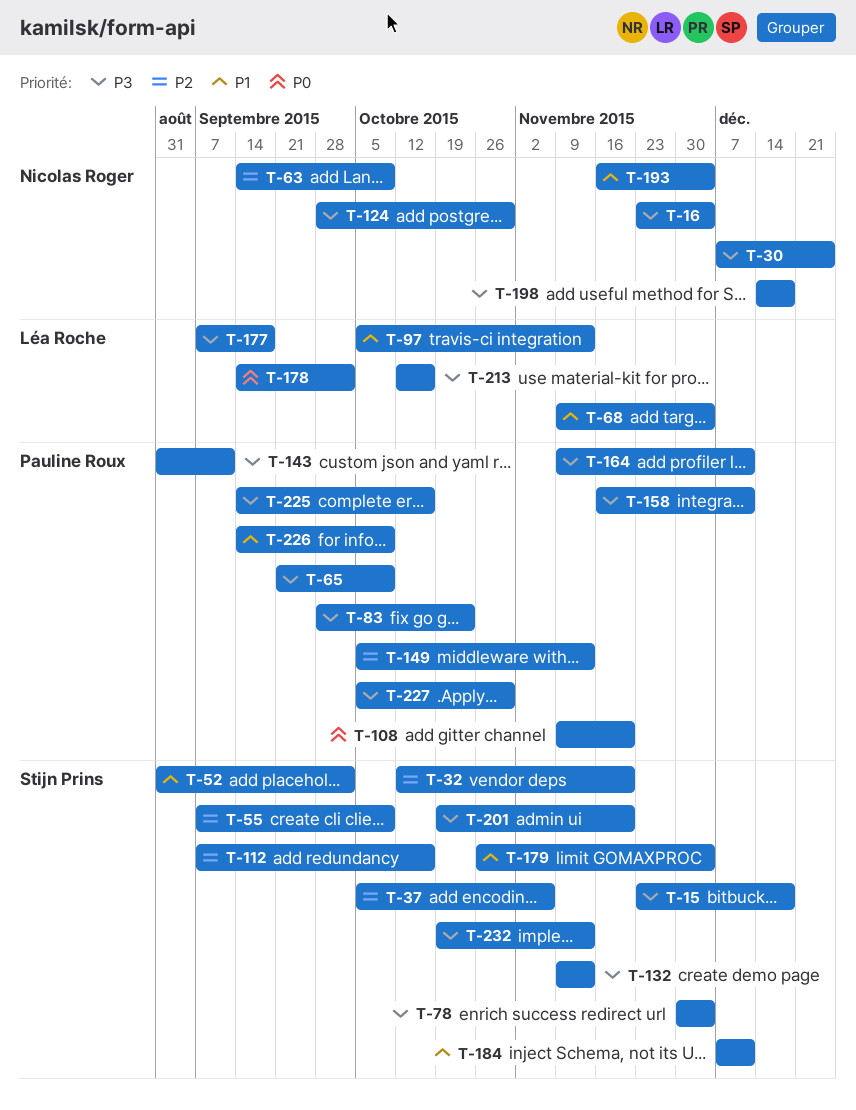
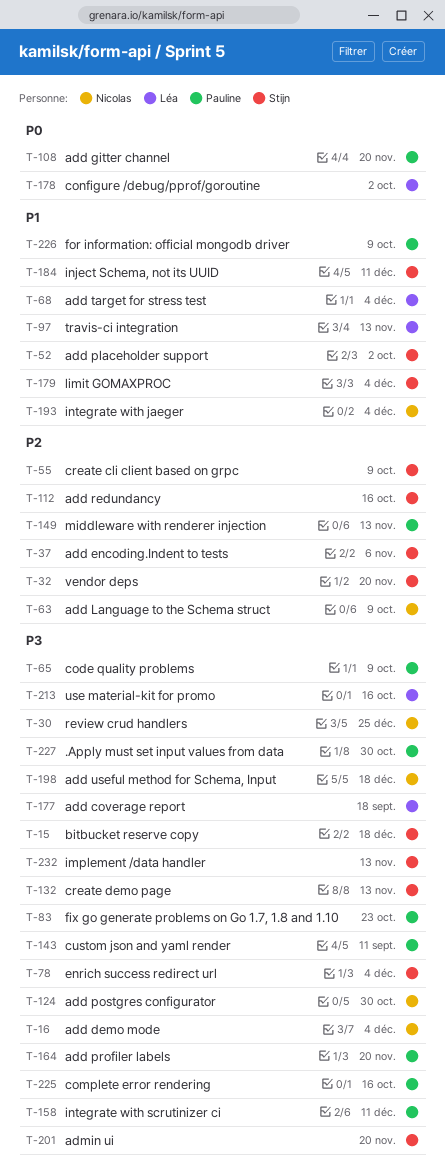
T-164, due: Dec 11 -> Nov 20

